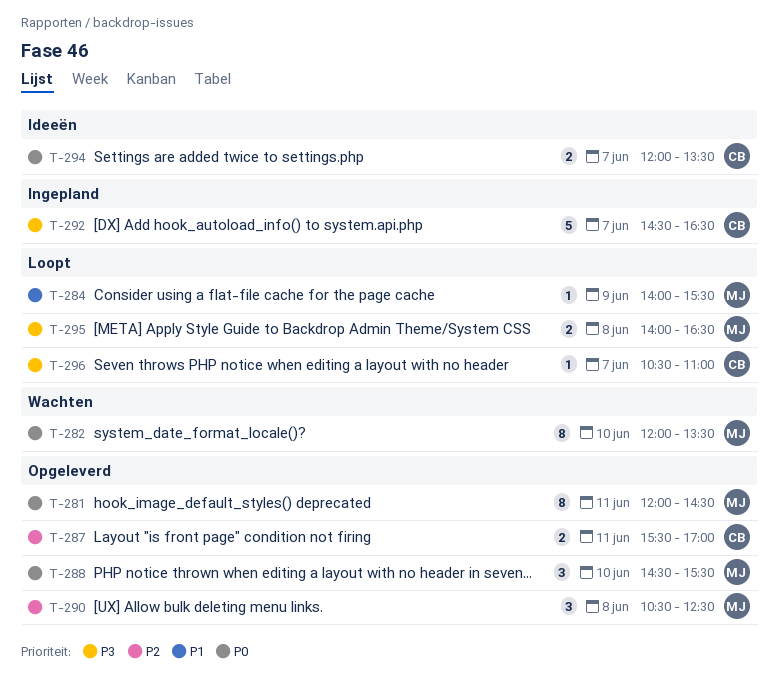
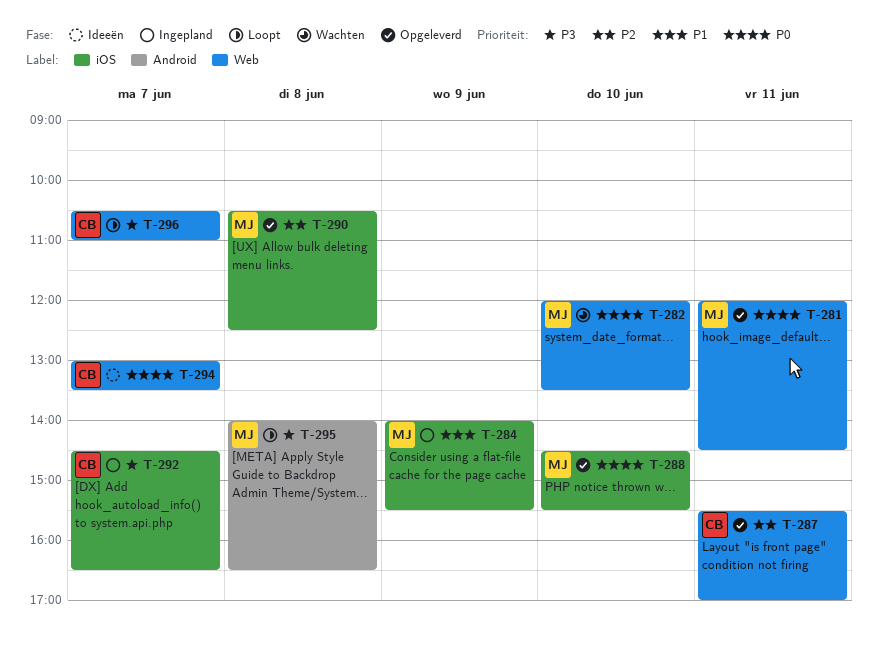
T-284, status: Loopt -> Ingepland
T-294, begins: 12:00 -> 13:00

